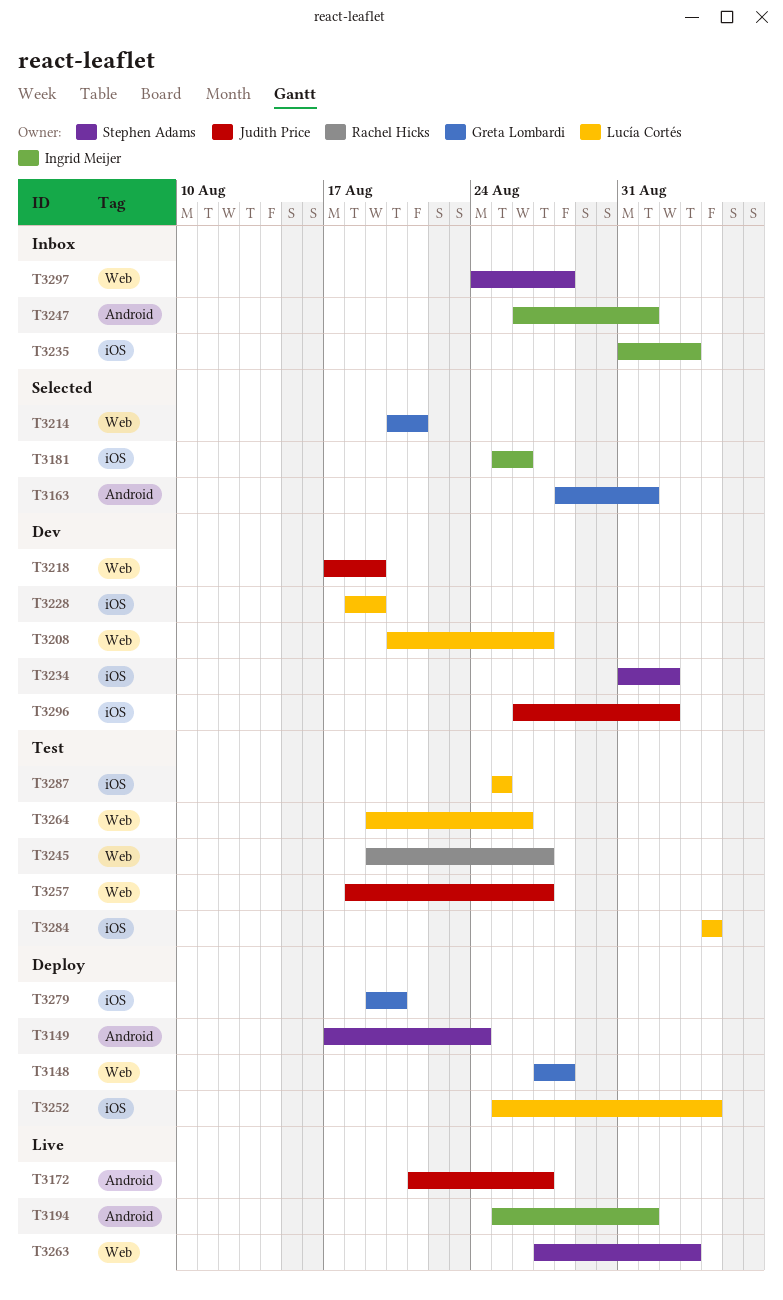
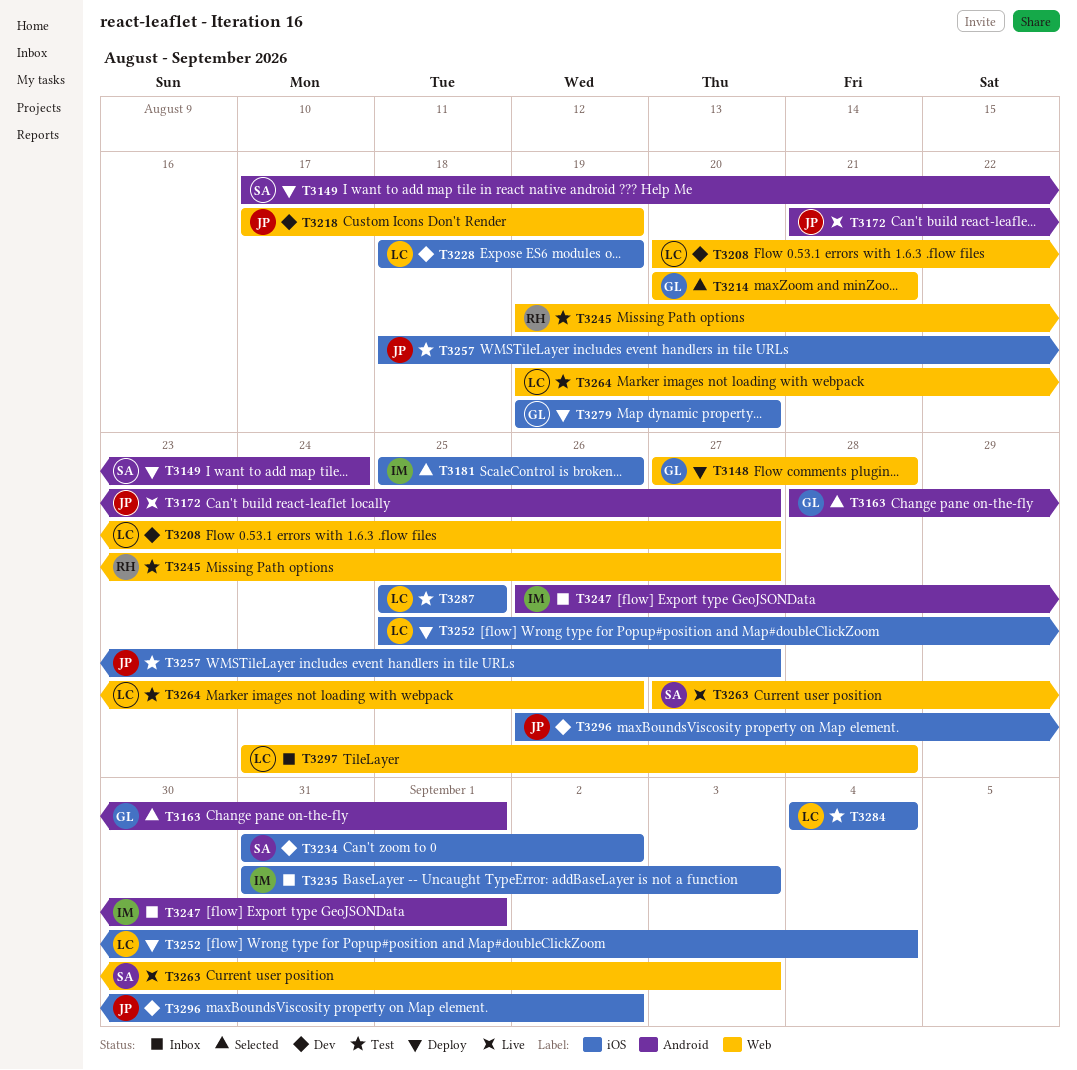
T3194: present -> none
T3257, label: Web -> iOS
T3297, owner: Stephen Adams -> Lucía Cortés

